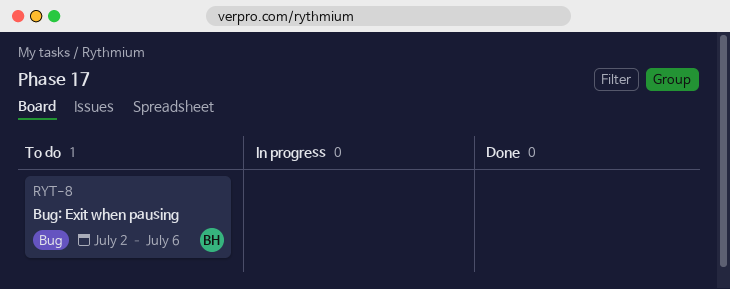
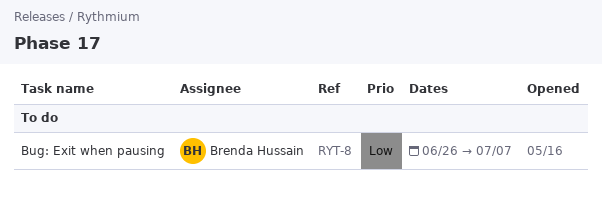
RYT-8, start: Jul 2 -> Jun 26
RYT-8, due: Jul 6 -> Jul 7

